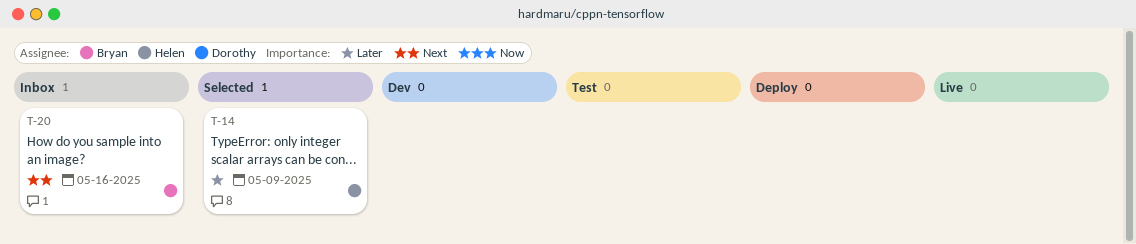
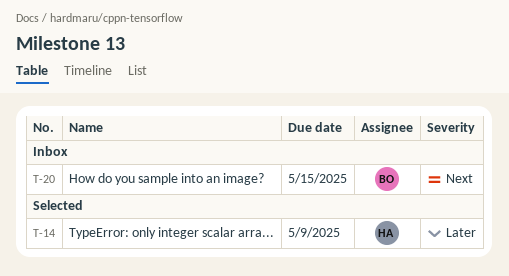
T-20, due: May 16 -> May 15

